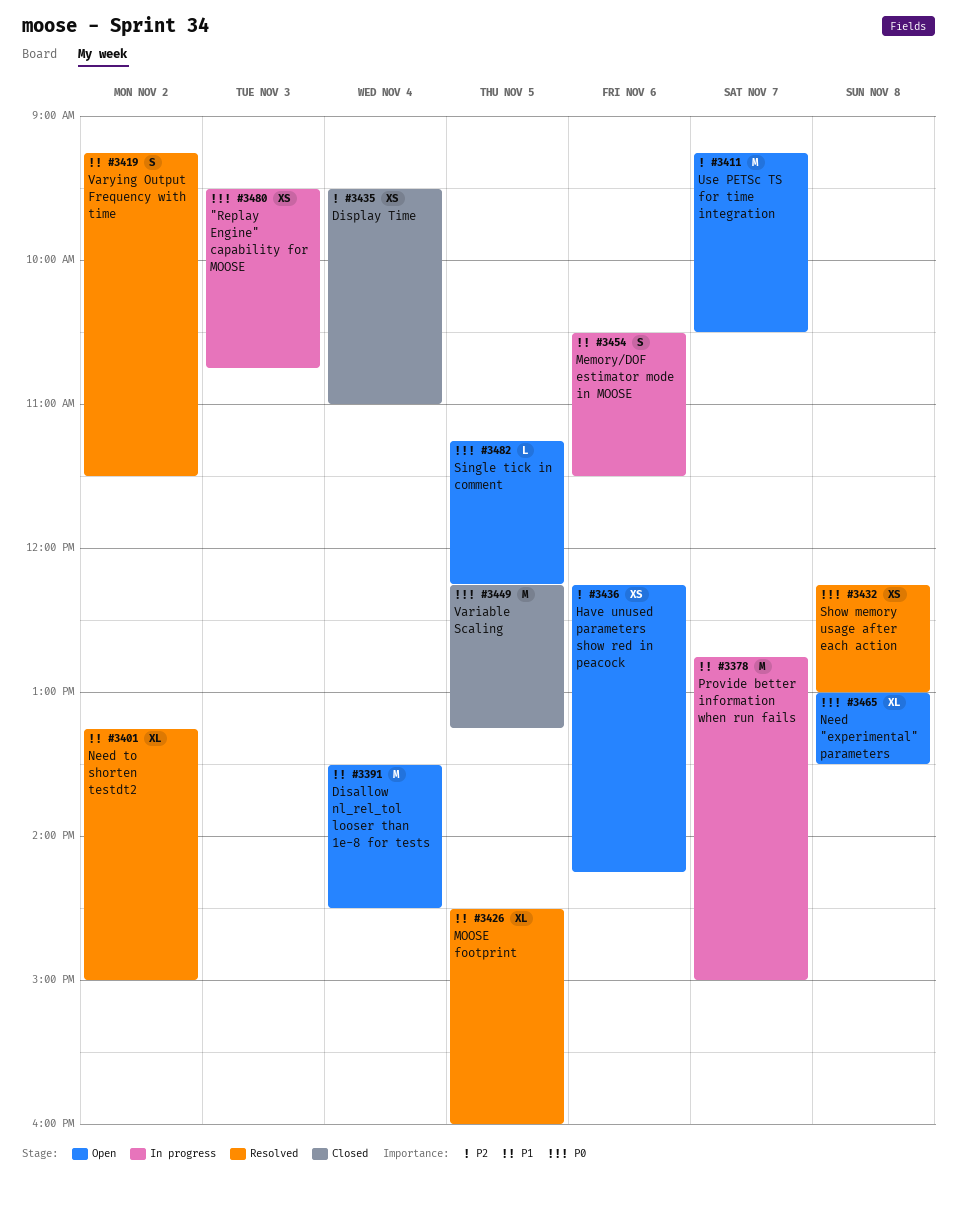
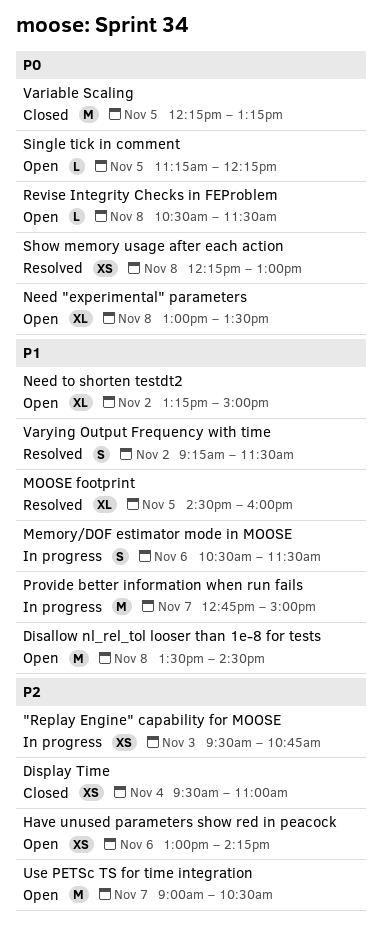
"Replay Engine" capability for MOOSE, priority: P0 -> P2
Disallow nl_rel_tol looser than 1e-8 for tests, day: Nov 4 -> Nov 8
Have unused parameters show red in peacock, begins: 12:15 -> 13:00
Need to shorten testdt2, status: Resolved -> Open
Revise Integrity Checks in FEProblem: none -> present
Use PETSc TS for time integration, begins: 09:15 -> 09:00

